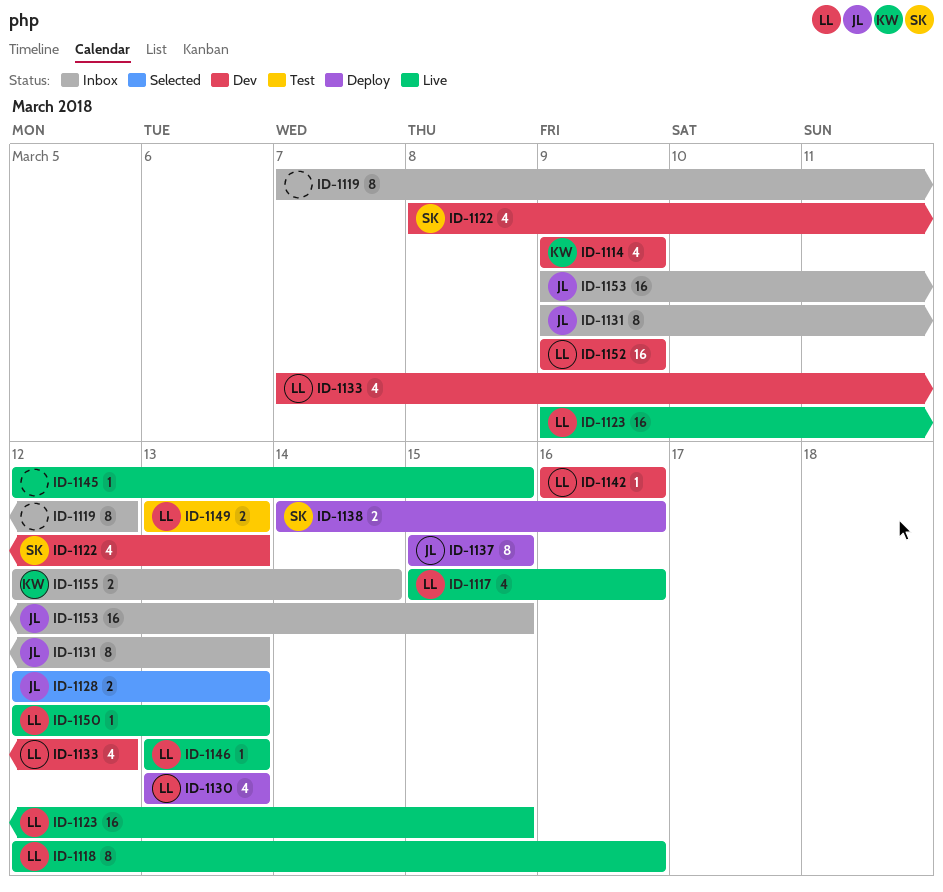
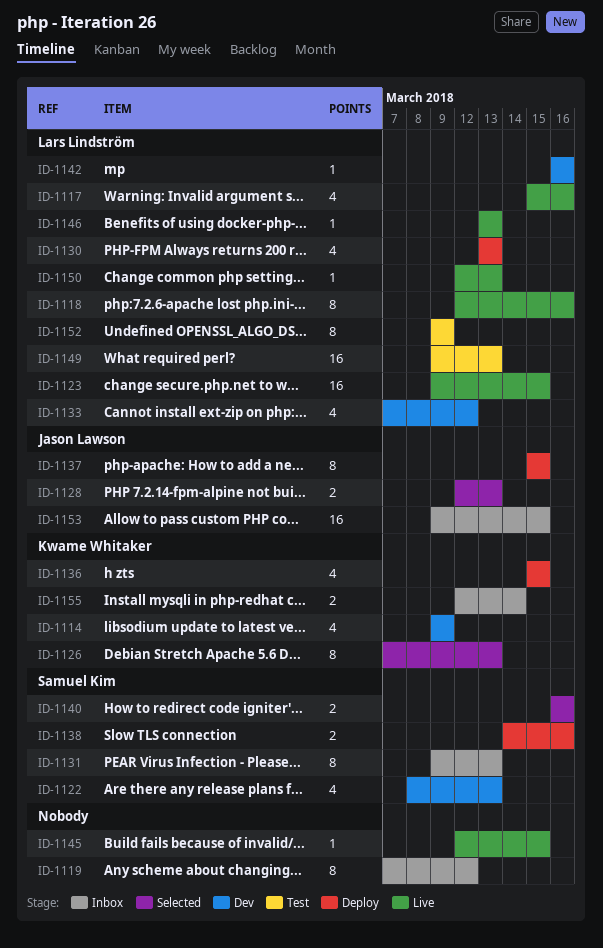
ID-1126: none -> present
ID-1131, owner: Jason Lawson -> Samuel Kim
ID-1136: none -> present
ID-1140: none -> present
ID-1149, estimate: 2 -> 16
ID-1149, start: Mar 13 -> Mar 9
ID-1152, status: Dev -> Test
ID-1152, estimate: 16 -> 8

